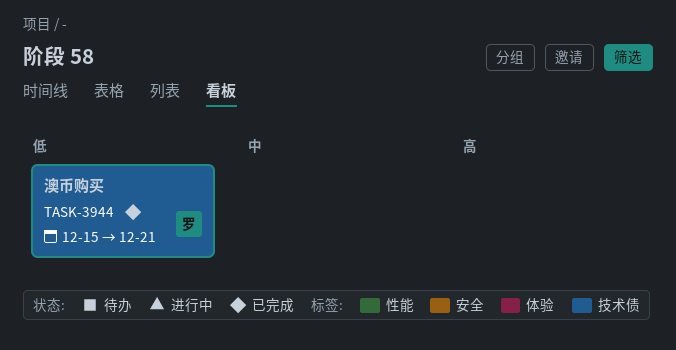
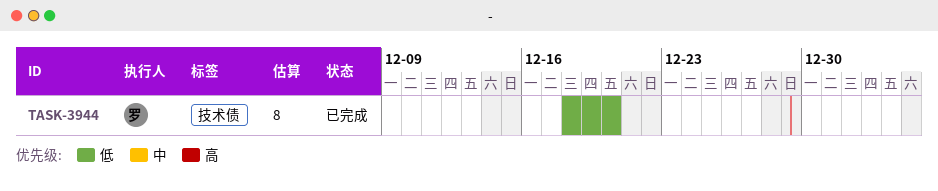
TASK-3944, start: Dec 15 -> Dec 18
TASK-3944, due: Dec 21 -> Dec 20

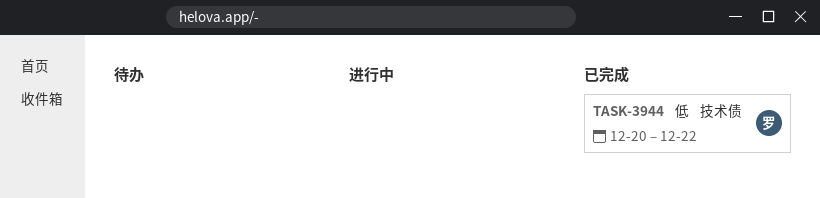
TASK-3944, start: Dec 18 -> Dec 20
TASK-3944, due: Dec 20 -> Dec 22

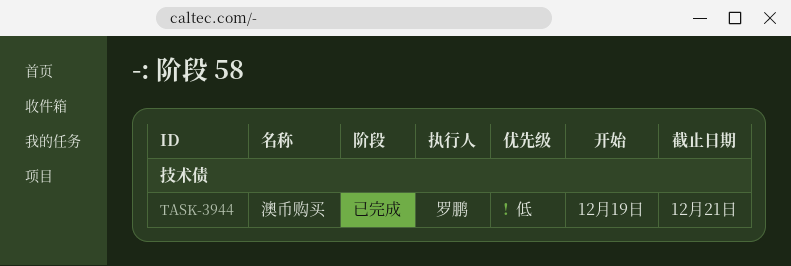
TASK-3944, start: Dec 20 -> Dec 19
TASK-3944, due: Dec 22 -> Dec 21

